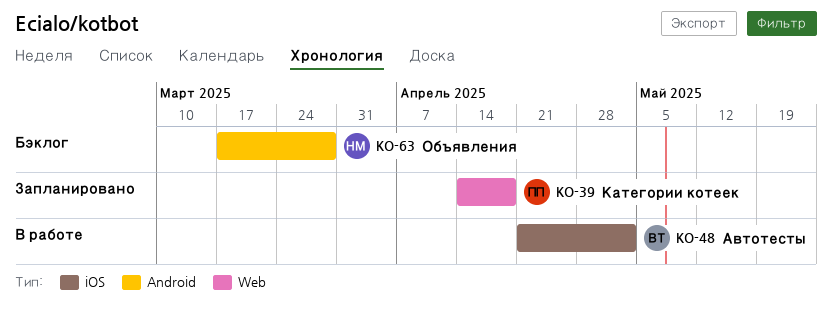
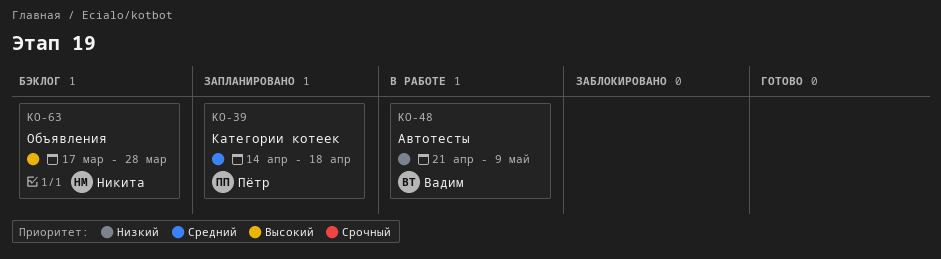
KO-48, due: May 2 -> May 9

